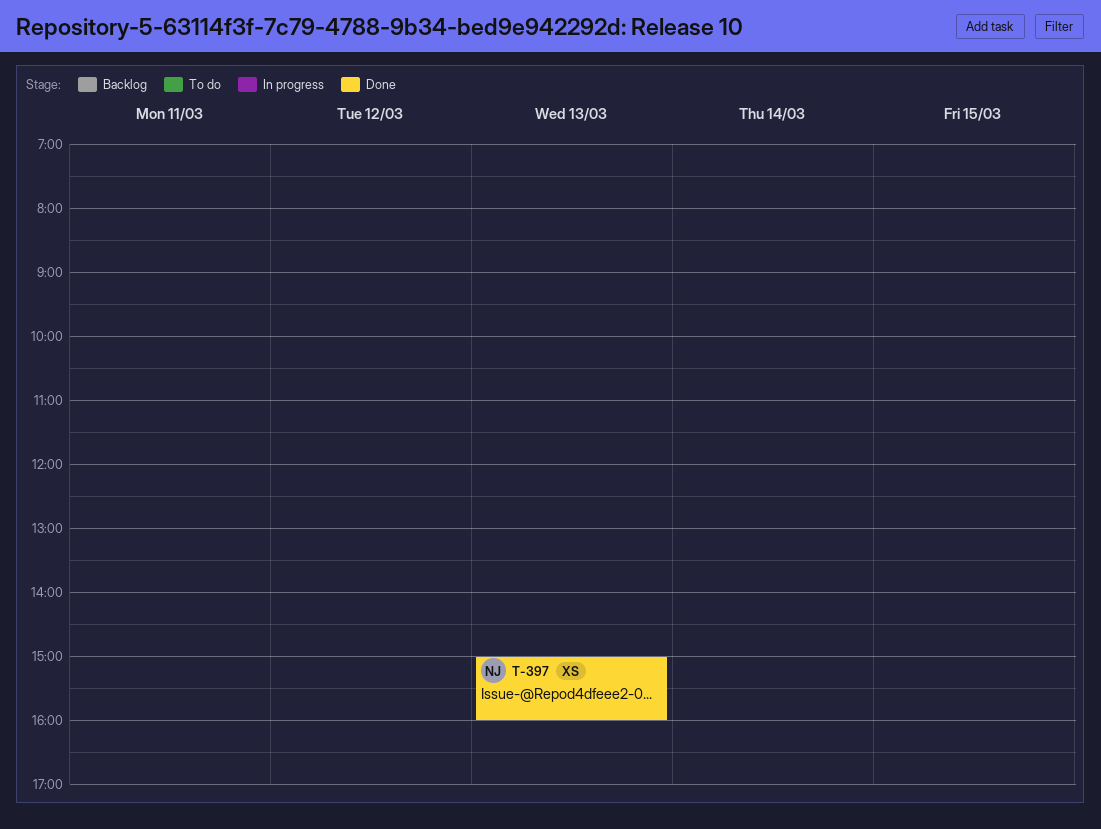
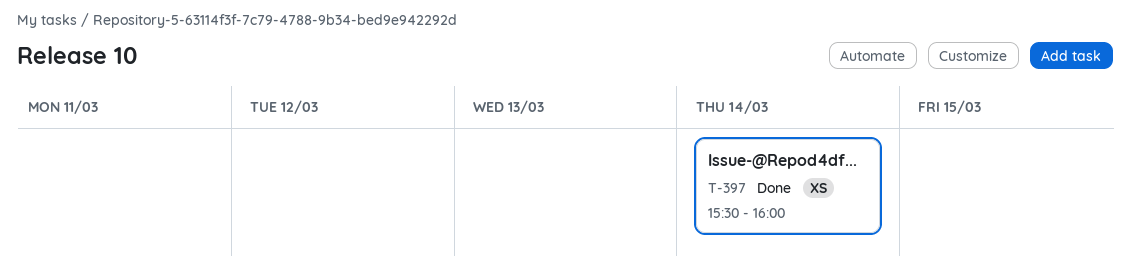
T-397, day: Mar 13 -> Mar 14
T-397, begins: 15:00 -> 15:30

